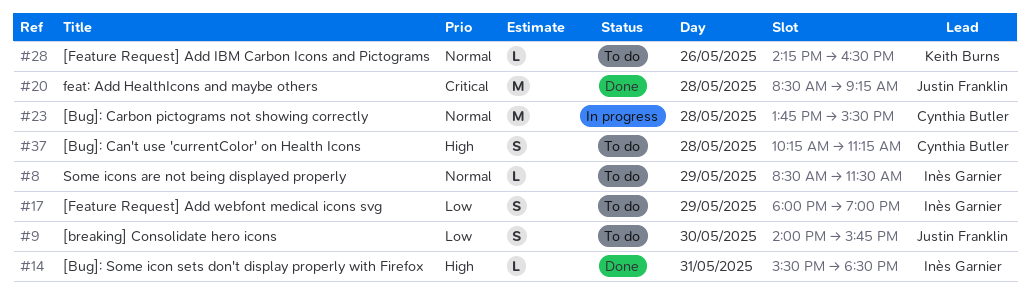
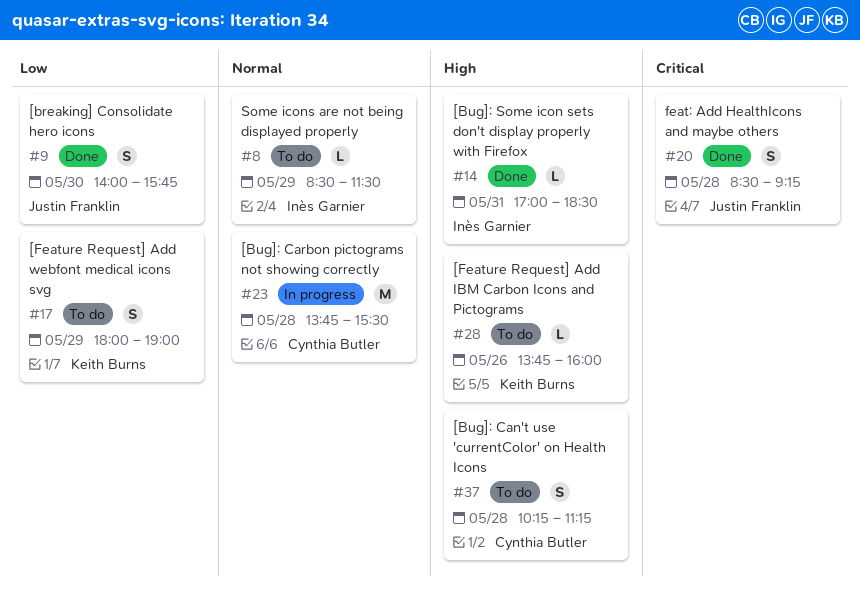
#9, status: To do -> Done
#14, begins: 15:30 -> 17:00
#17, owner: Inès Garnier -> Keith Burns
#20, estimate: M -> S
#28, priority: Normal -> High
#28, begins: 14:15 -> 13:45
#28, ends: 16:30 -> 16:00

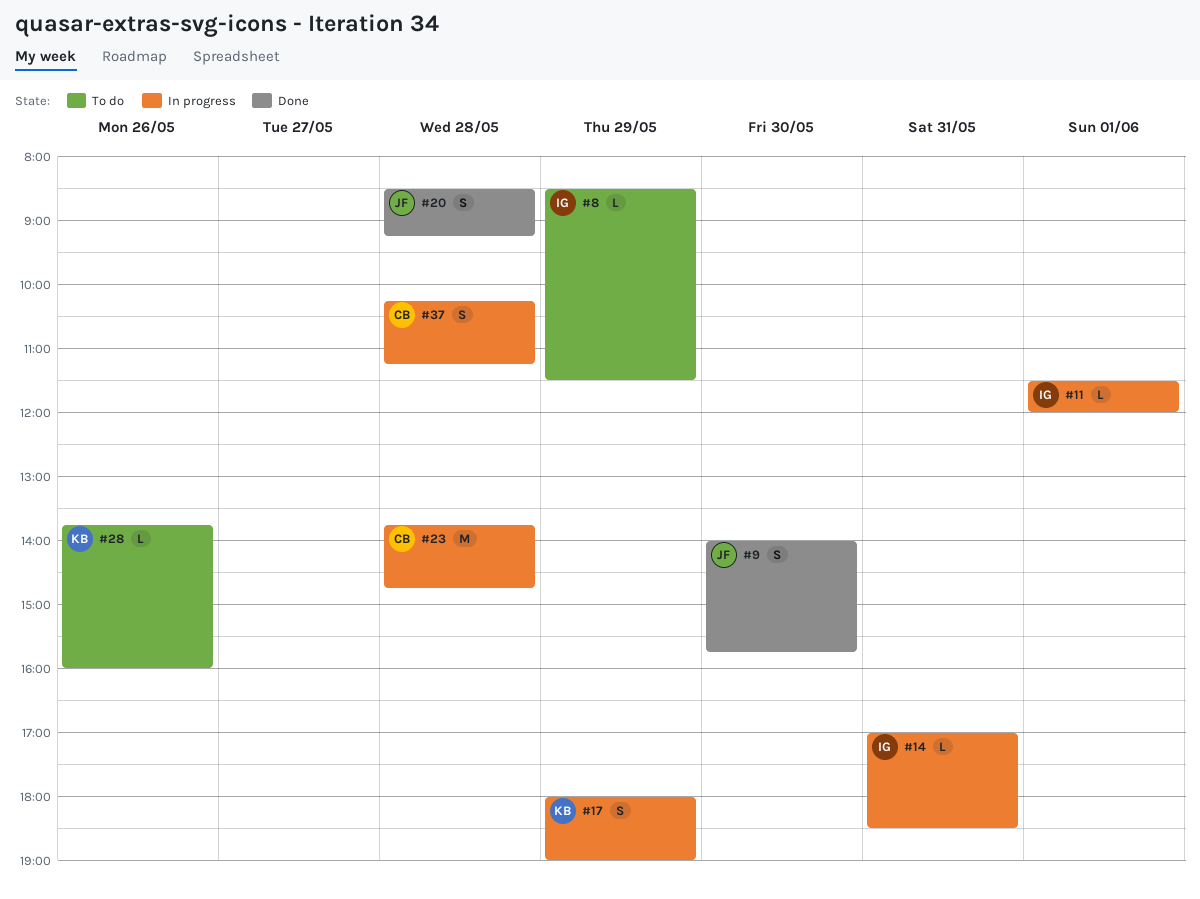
#11: none -> present
#14, status: Done -> In progress
#17, status: To do -> In progress
#23, ends: 15:30 -> 14:45
#37, status: To do -> In progress

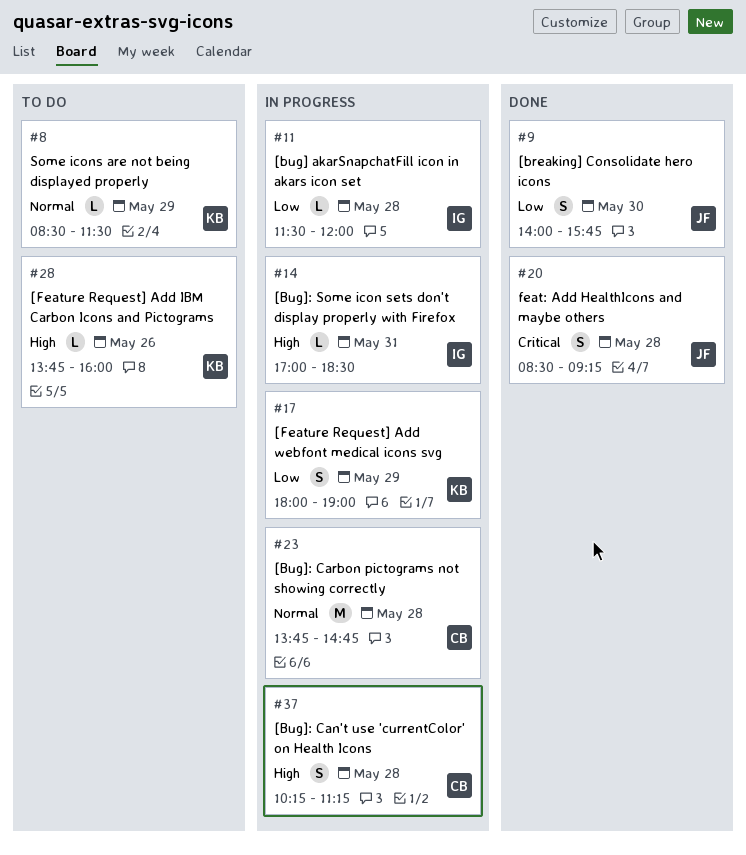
#8, owner: IG -> KB
#11, day: Jun 1 -> May 28

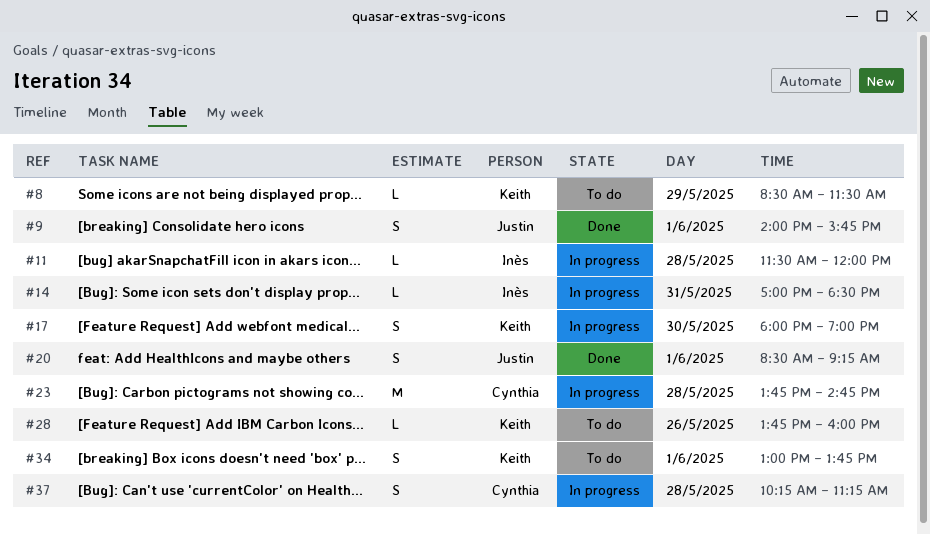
#9, day: May 30 -> Jun 1
#17, day: May 29 -> May 30
#20, day: May 28 -> Jun 1
#34: none -> present

